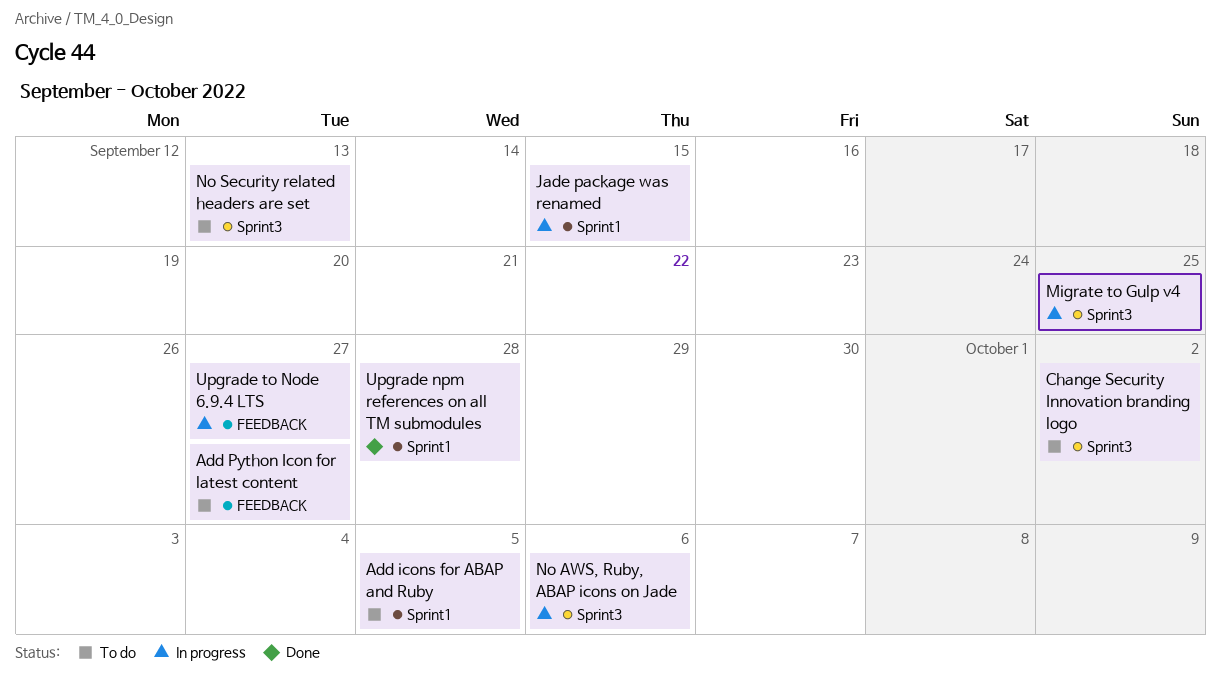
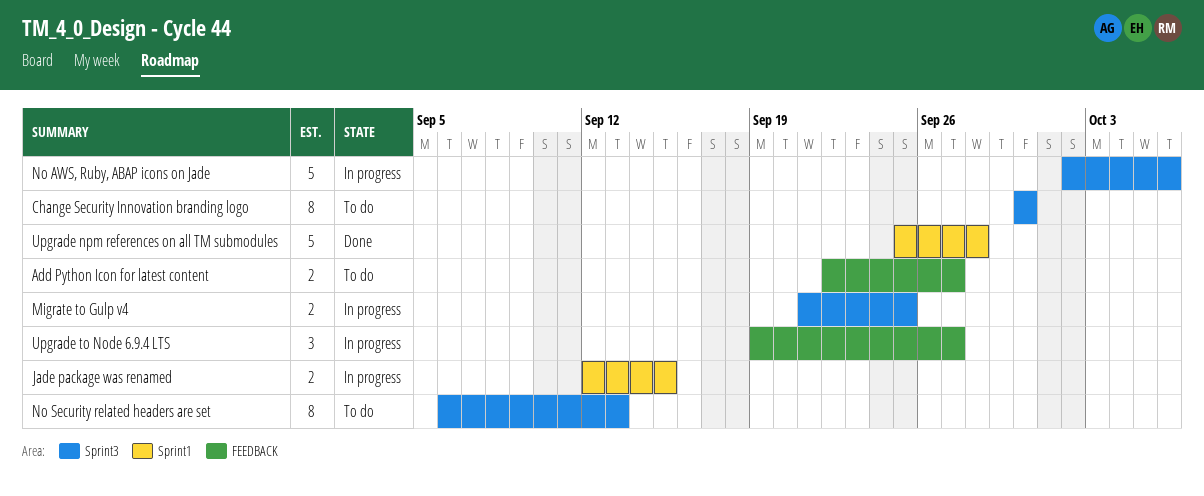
Add icons for ABAP and Ruby: present -> none
Change Security Innovation branding logo, due: Oct 2 -> Sep 30

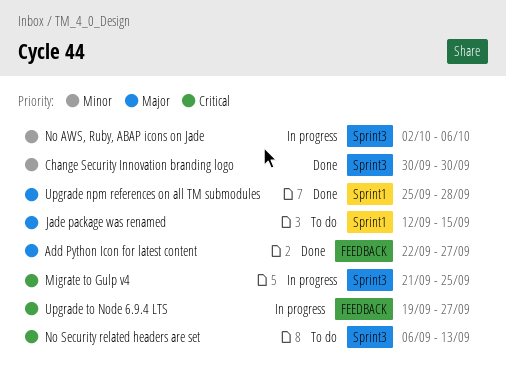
Add Python Icon for latest content, status: To do -> Done
Change Security Innovation branding logo, status: To do -> Done
Jade package was renamed, status: In progress -> To do

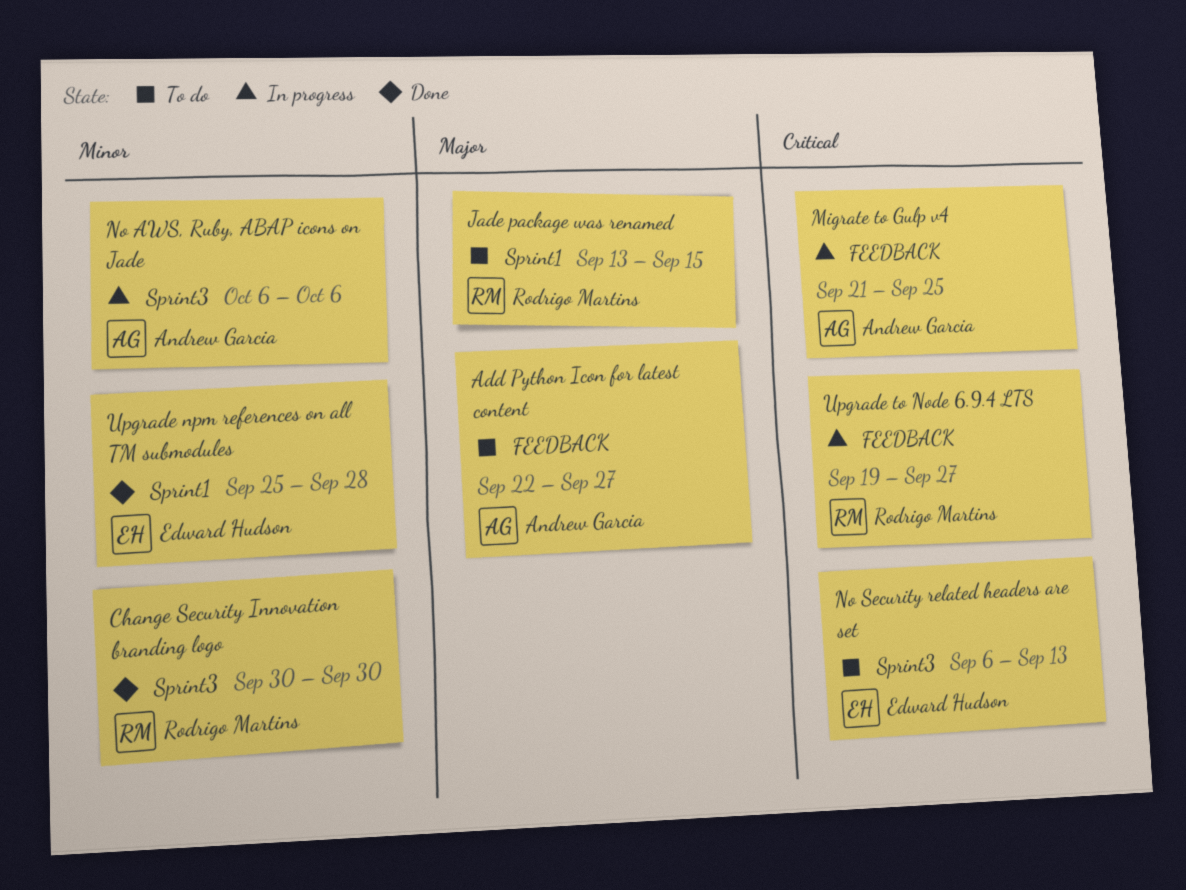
Add Python Icon for latest content, status: Done -> To do
Jade package was renamed, start: Sep 12 -> Sep 13
Migrate to Gulp v4, label: Sprint3 -> FEEDBACK
No AWS, Ruby, ABAP icons on Jade, start: Oct 2 -> Oct 6
Upgrade npm references on all TM submodules, priority: Major -> Minor

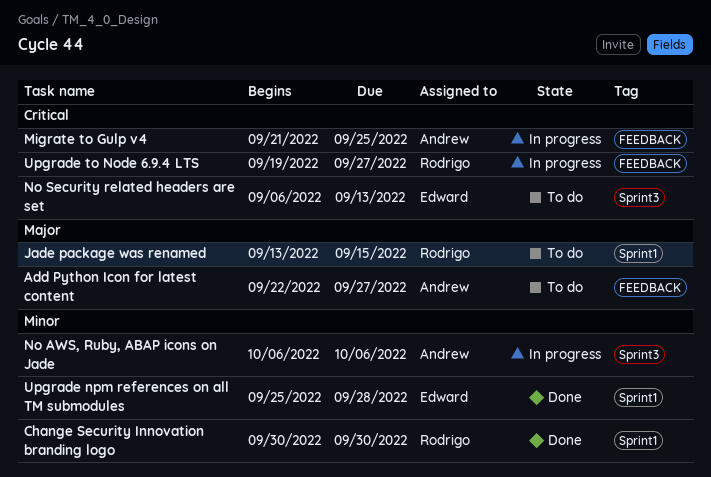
Change Security Innovation branding logo, label: Sprint3 -> Sprint1

